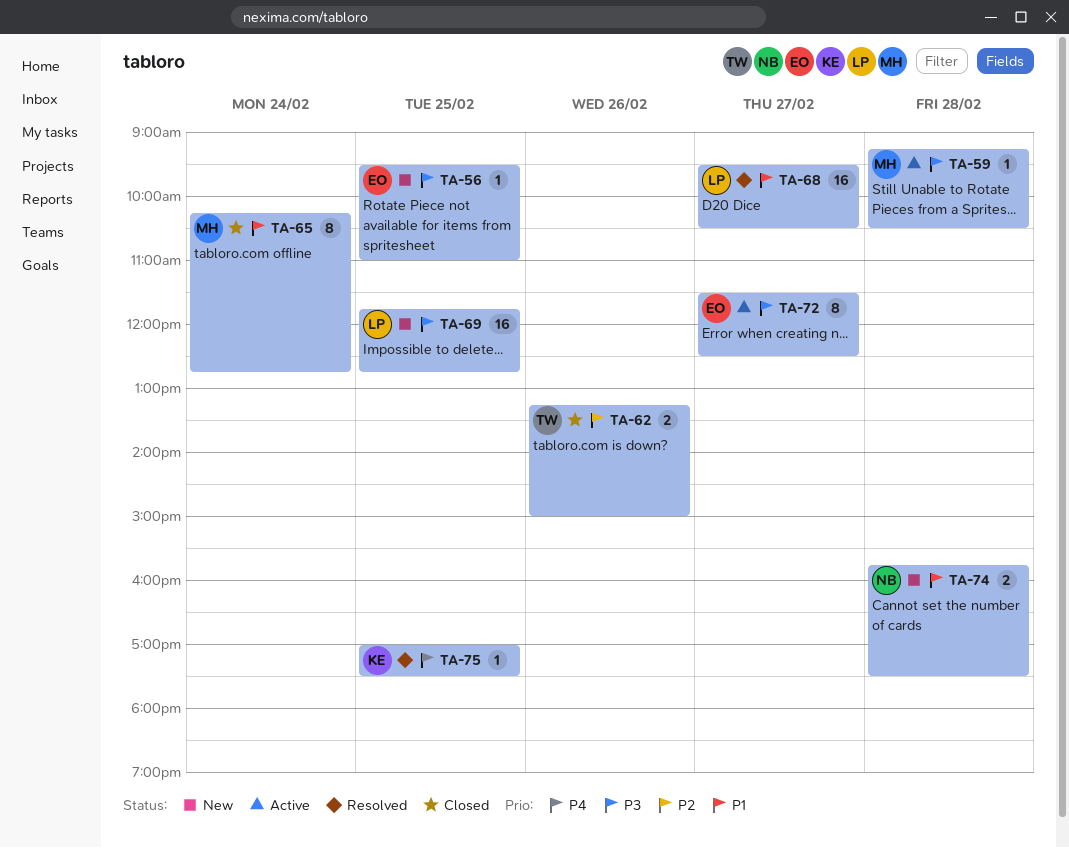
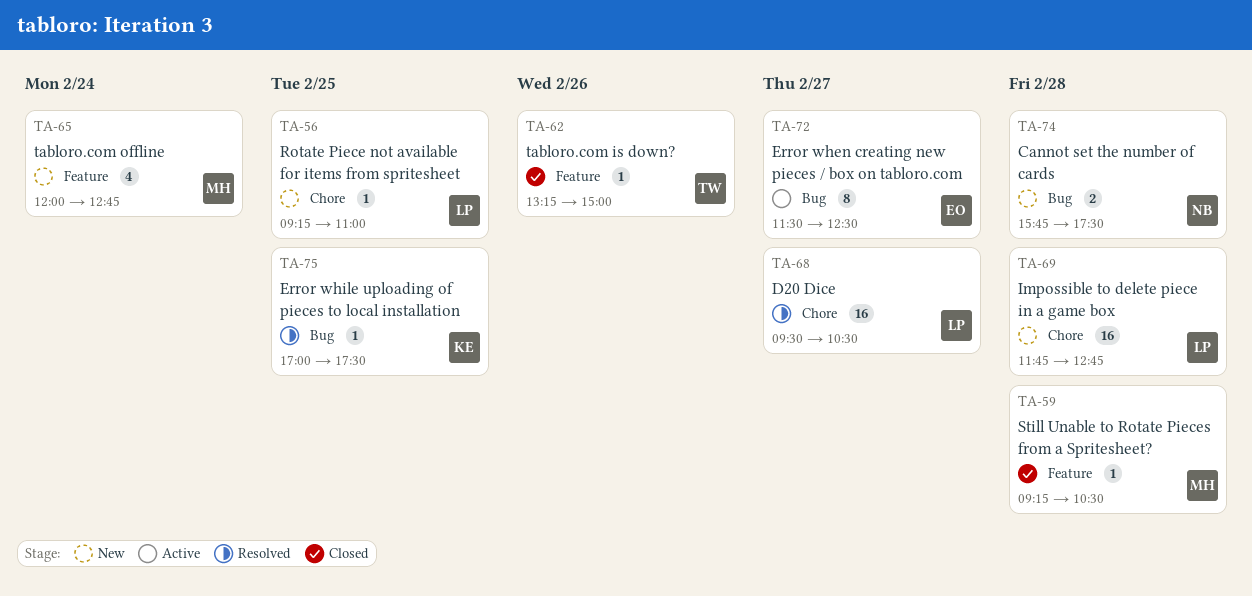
TA-56, owner: EO -> LP
TA-56, begins: 09:30 -> 09:15
TA-59, status: Active -> Closed
TA-62, estimate: 2 -> 1
TA-65, status: Closed -> New
TA-65, estimate: 8 -> 4
TA-65, begins: 10:15 -> 12:00
TA-69, day: Feb 25 -> Feb 28

